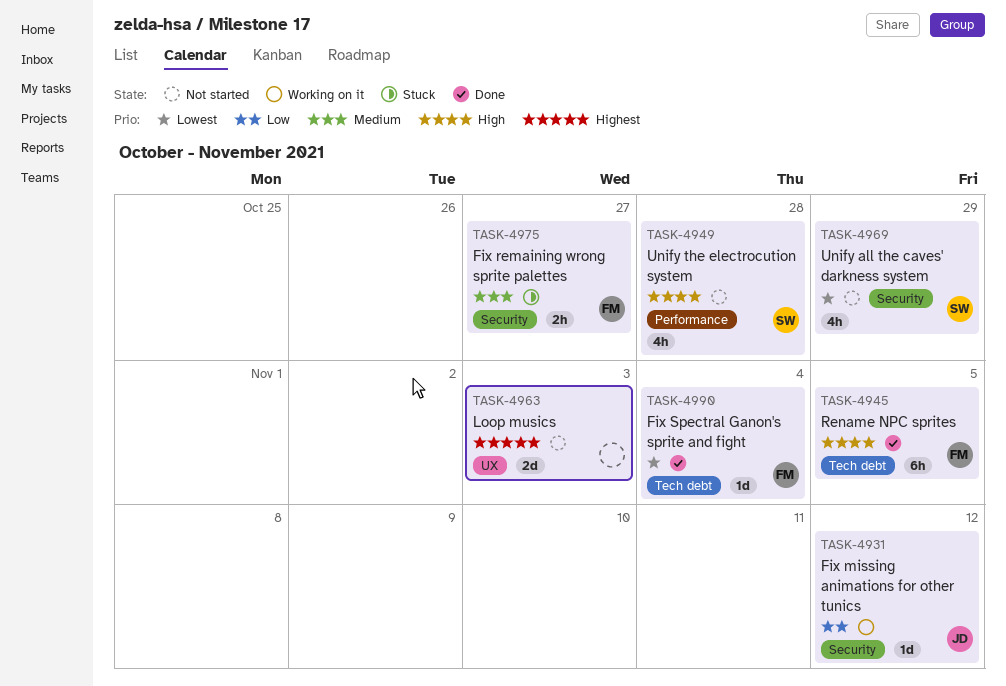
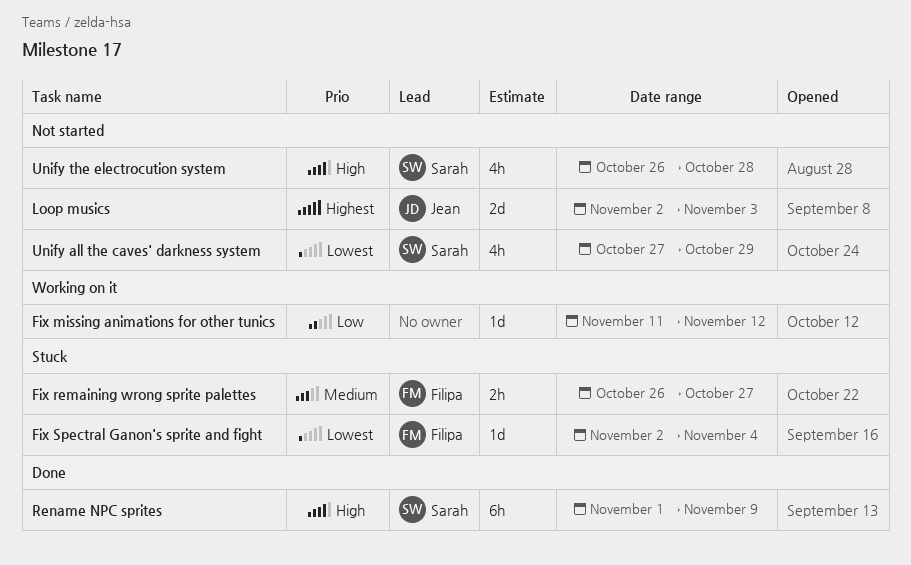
Fix missing animations for other tunics, owner: Jean -> none
Fix Spectral Ganon's sprite and fight, status: Done -> Stuck
Loop musics, owner: none -> Jean
Rename NPC sprites, owner: Filipa -> Sarah
Rename NPC sprites, due: Nov 5 -> Nov 9

